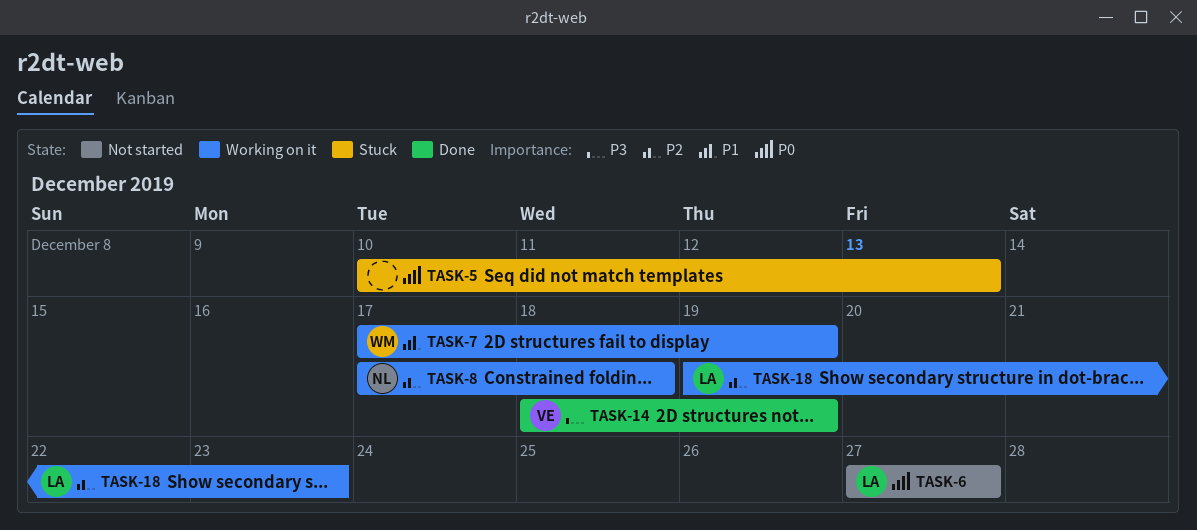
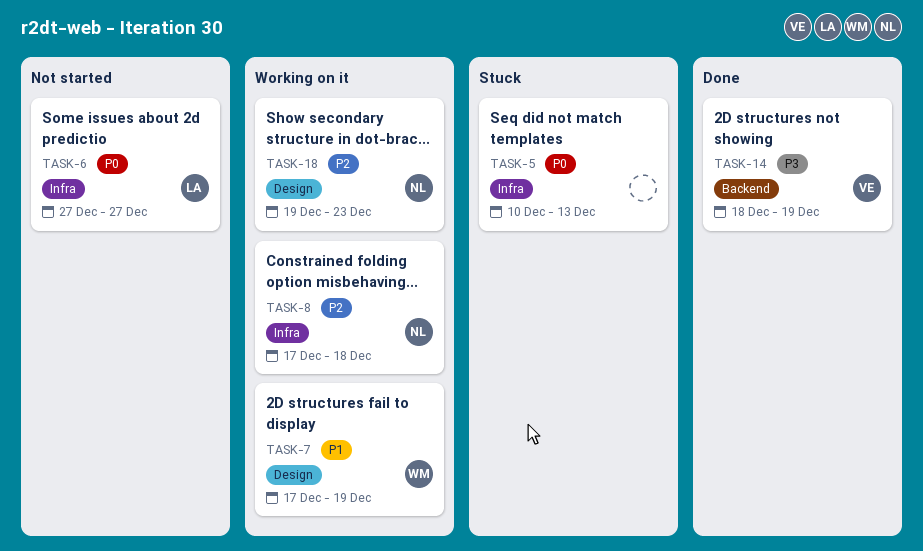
TASK-18, owner: LA -> NL

